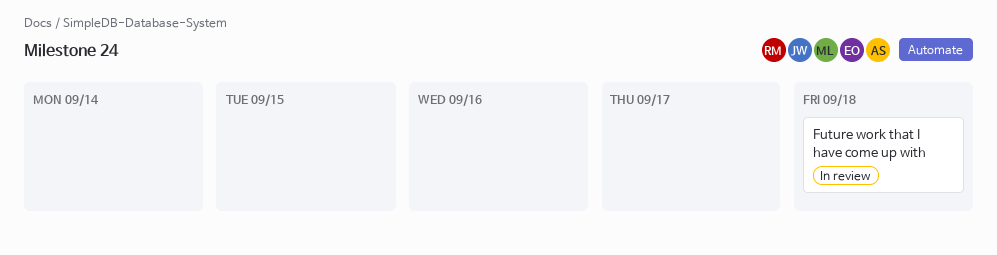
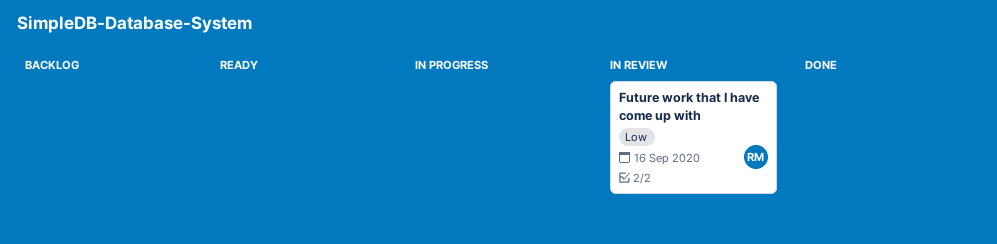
Future work that I have come up with, due: Sep 18 -> Sep 16

